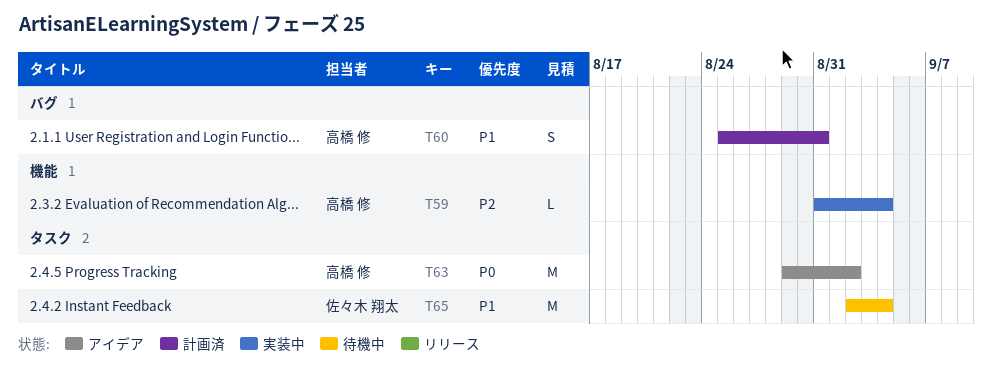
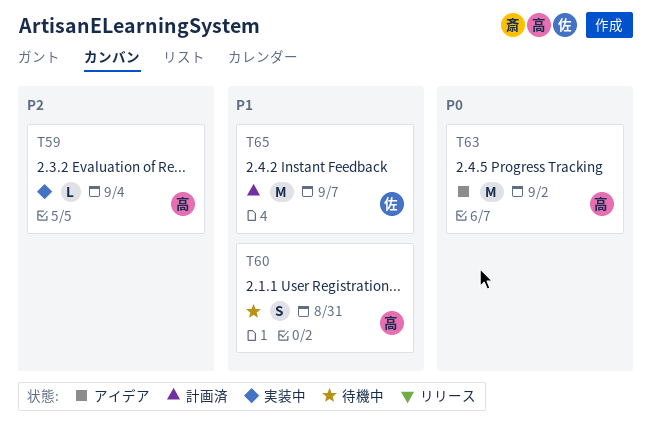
T60, status: 計画済 -> 待機中
T65, status: 待機中 -> 計画済
T65, due: Sep 4 -> Sep 7

